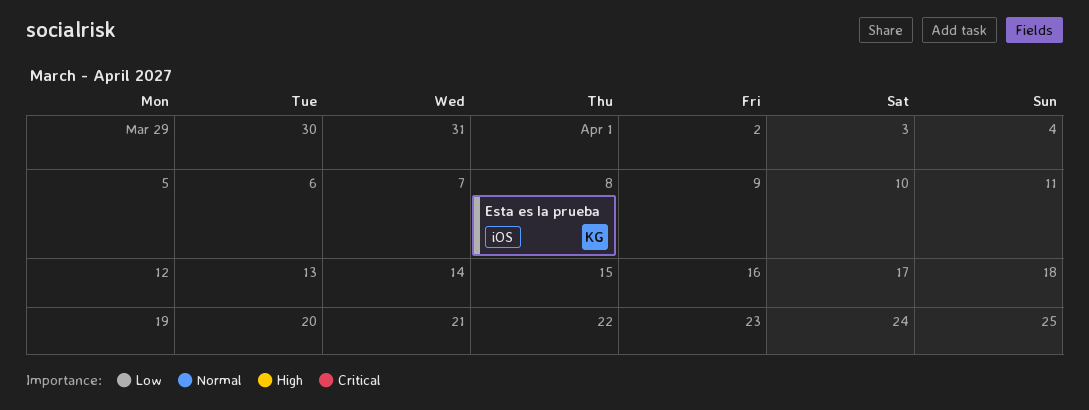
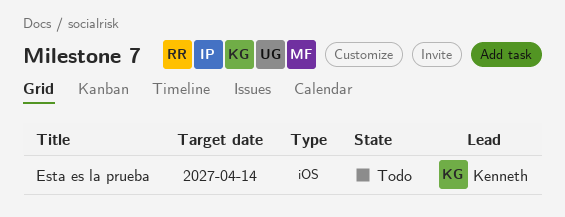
Esta es la prueba, due: Apr 8 -> Apr 14

